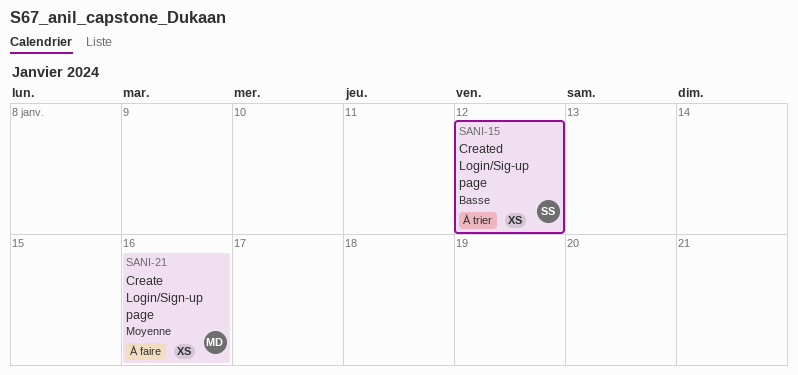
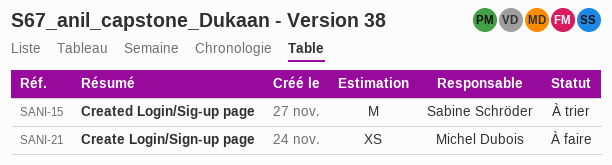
SANI-15, estimate: XS -> M

